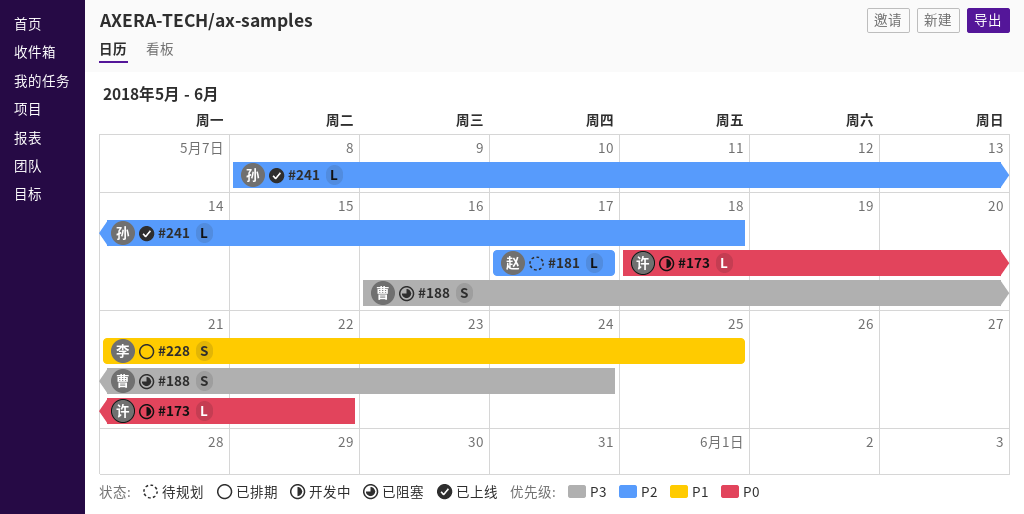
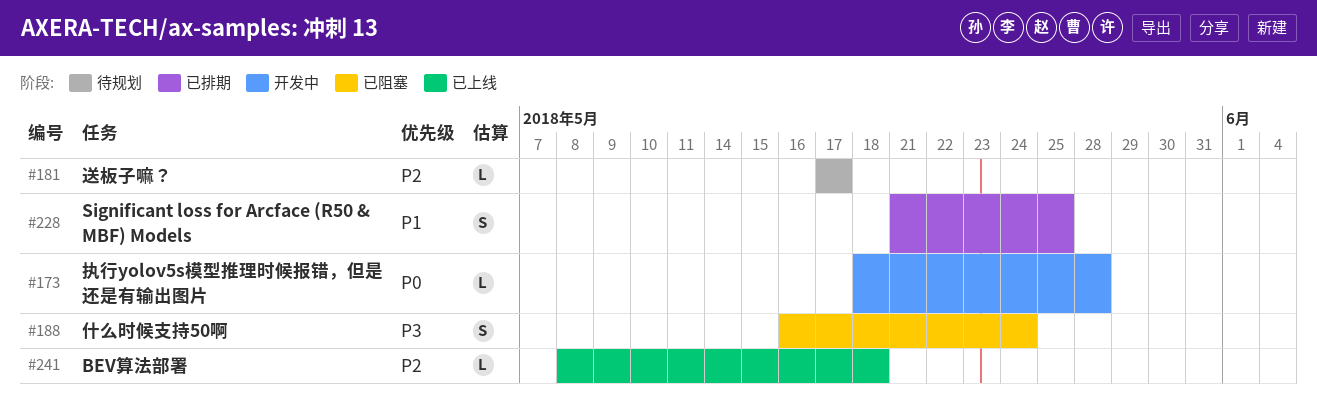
#173, due: May 22 -> May 28

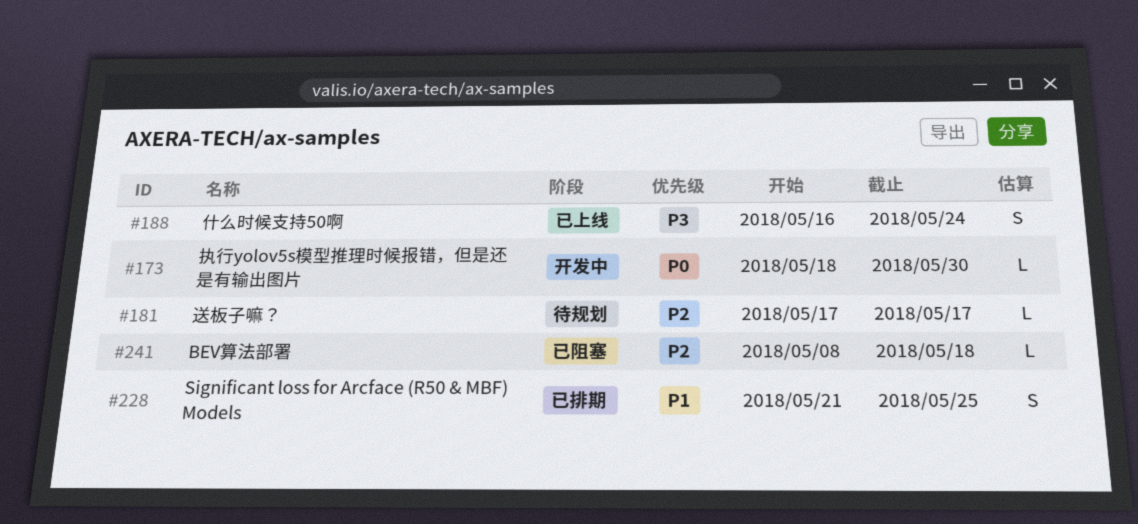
#173, due: May 28 -> May 30
#188, status: 已阻塞 -> 已上线
#241, status: 已上线 -> 已阻塞

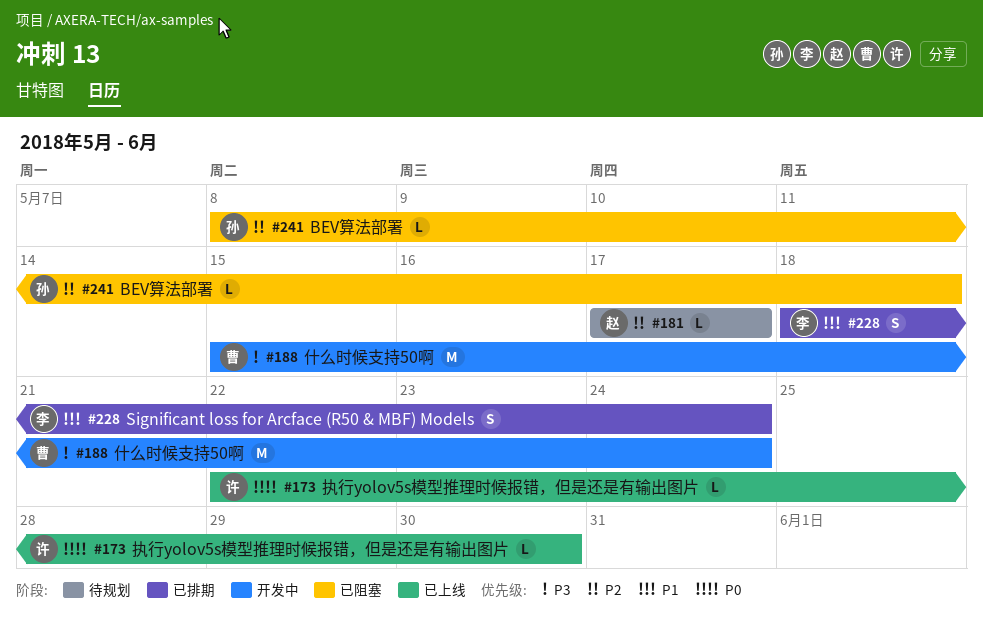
#173, status: 开发中 -> 已上线
#173, start: May 18 -> May 22
#188, status: 已上线 -> 开发中
#188, estimate: S -> M
#188, start: May 16 -> May 15
#228, start: May 21 -> May 18
#228, due: May 25 -> May 24

